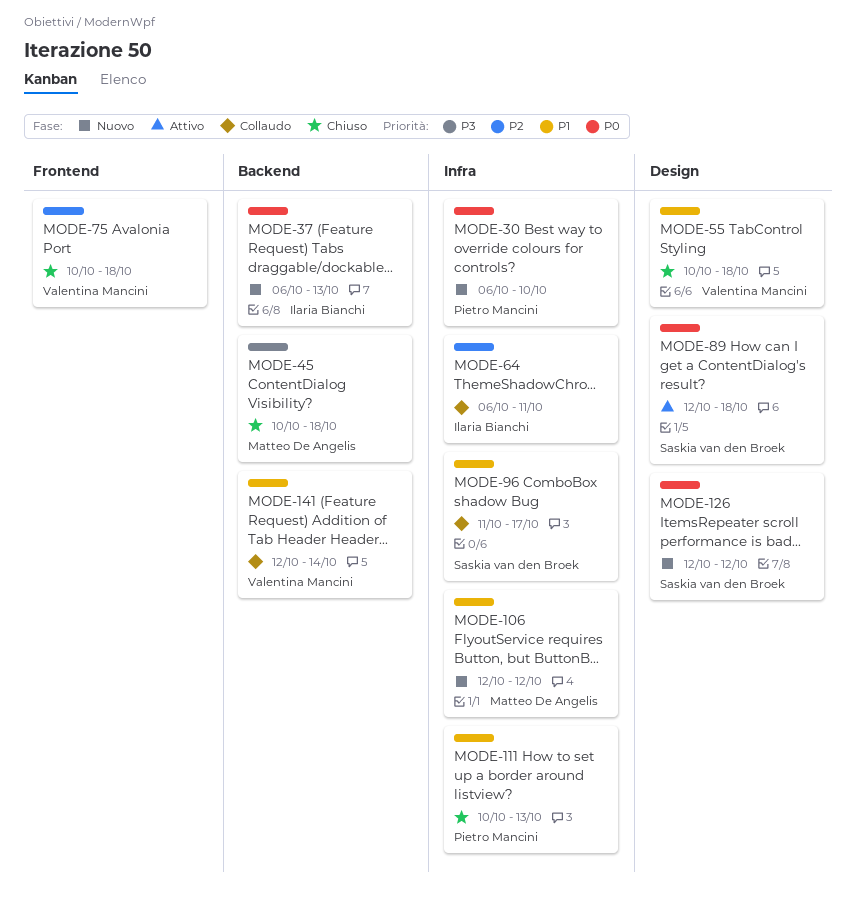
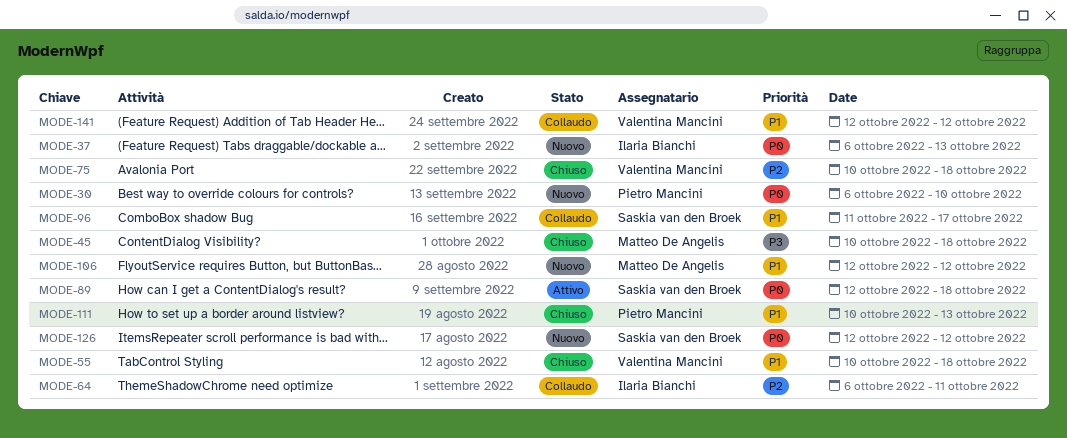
MODE-141, due: Oct 14 -> Oct 12

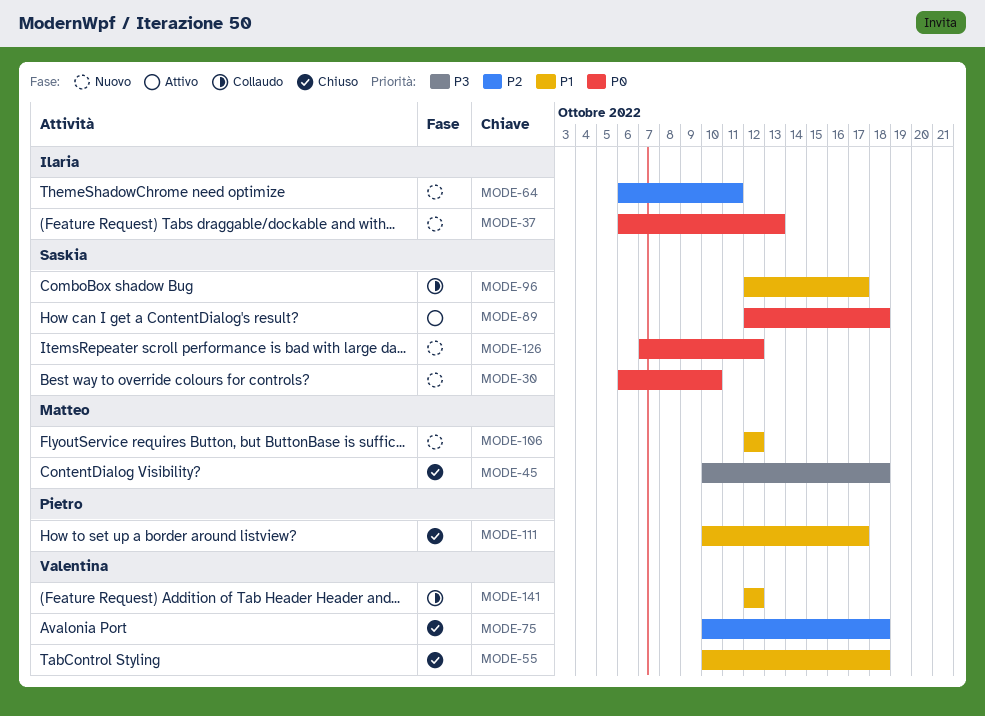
MODE-30, owner: Pietro Mancini -> Saskia van den Broek
MODE-64, status: Collaudo -> Nuovo
MODE-96, start: Oct 11 -> Oct 12
MODE-111, due: Oct 13 -> Oct 17
MODE-126, start: Oct 12 -> Oct 7

